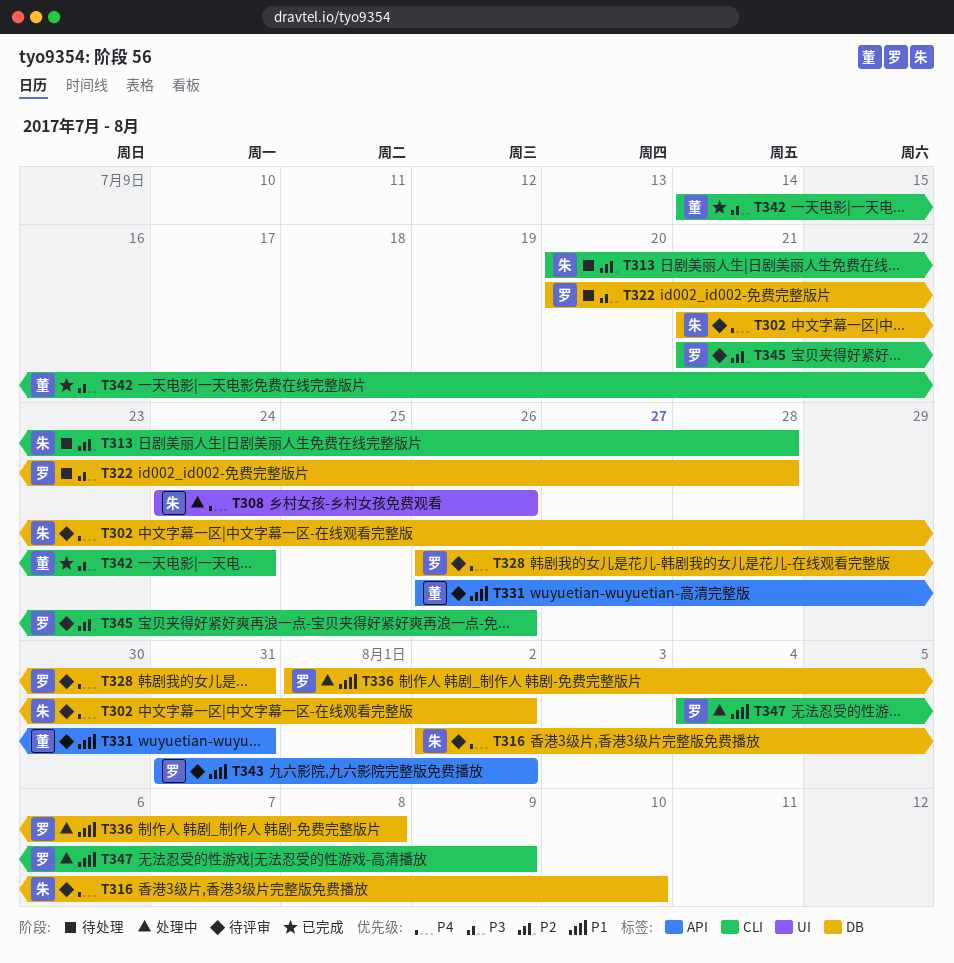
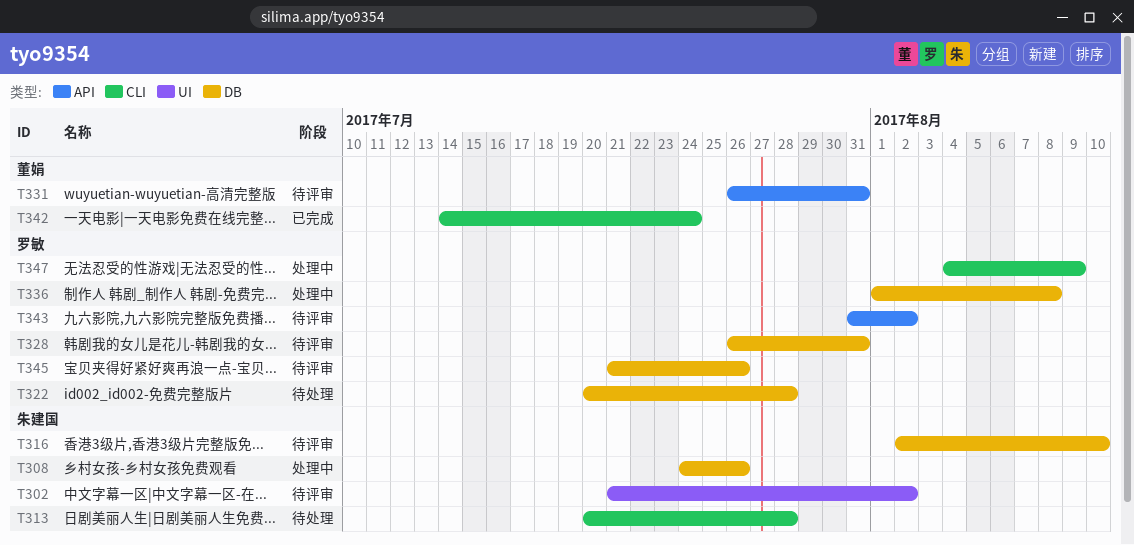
T302, label: DB -> UI
T308, label: UI -> DB
T345, label: CLI -> DB

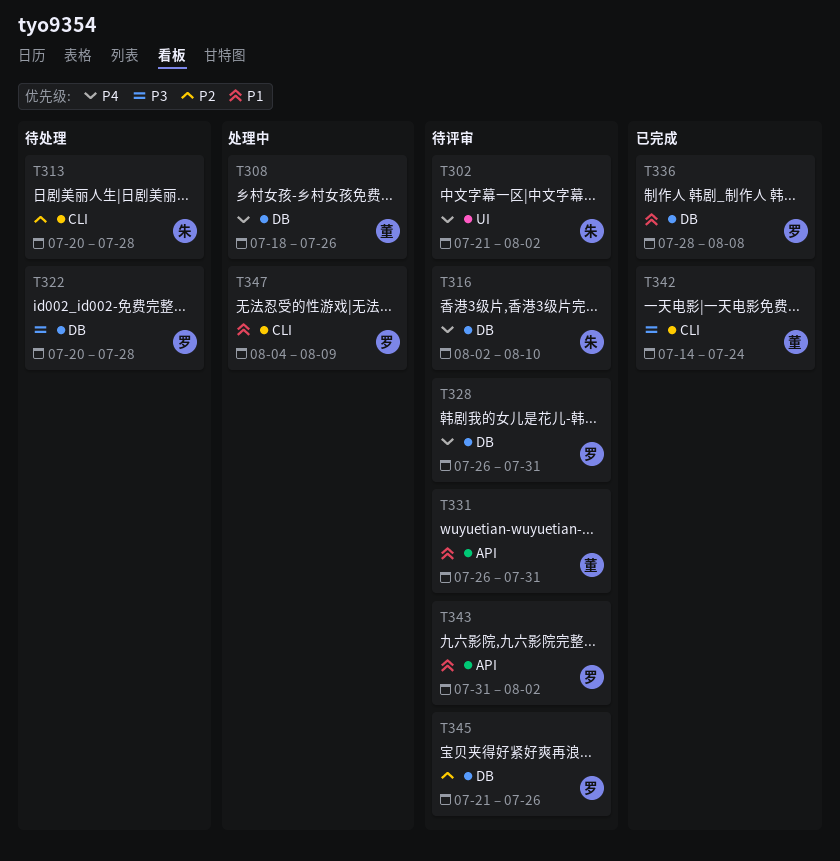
T308, owner: 朱建国 -> 董娟
T308, start: Jul 24 -> Jul 18
T336, status: 处理中 -> 已完成
T336, start: Aug 1 -> Jul 28

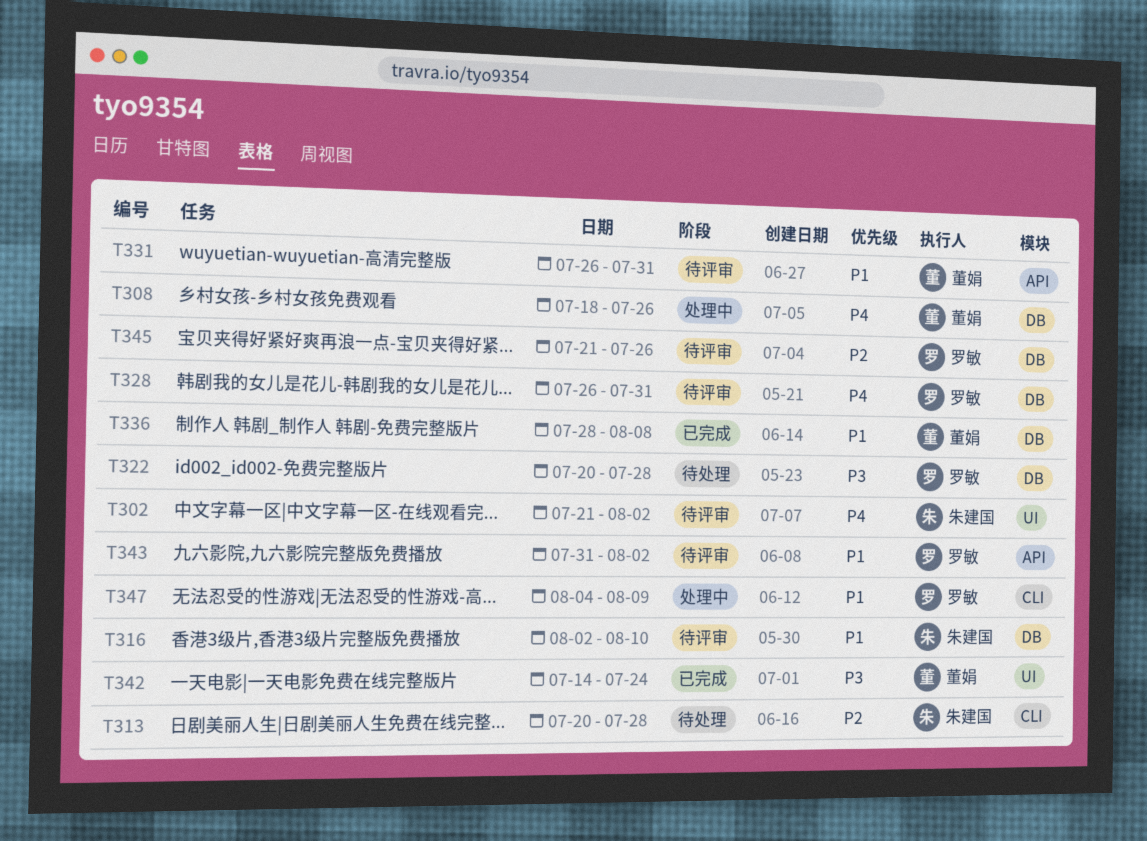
T316, priority: P4 -> P1
T336, owner: 罗敏 -> 董娟
T342, label: CLI -> UI

